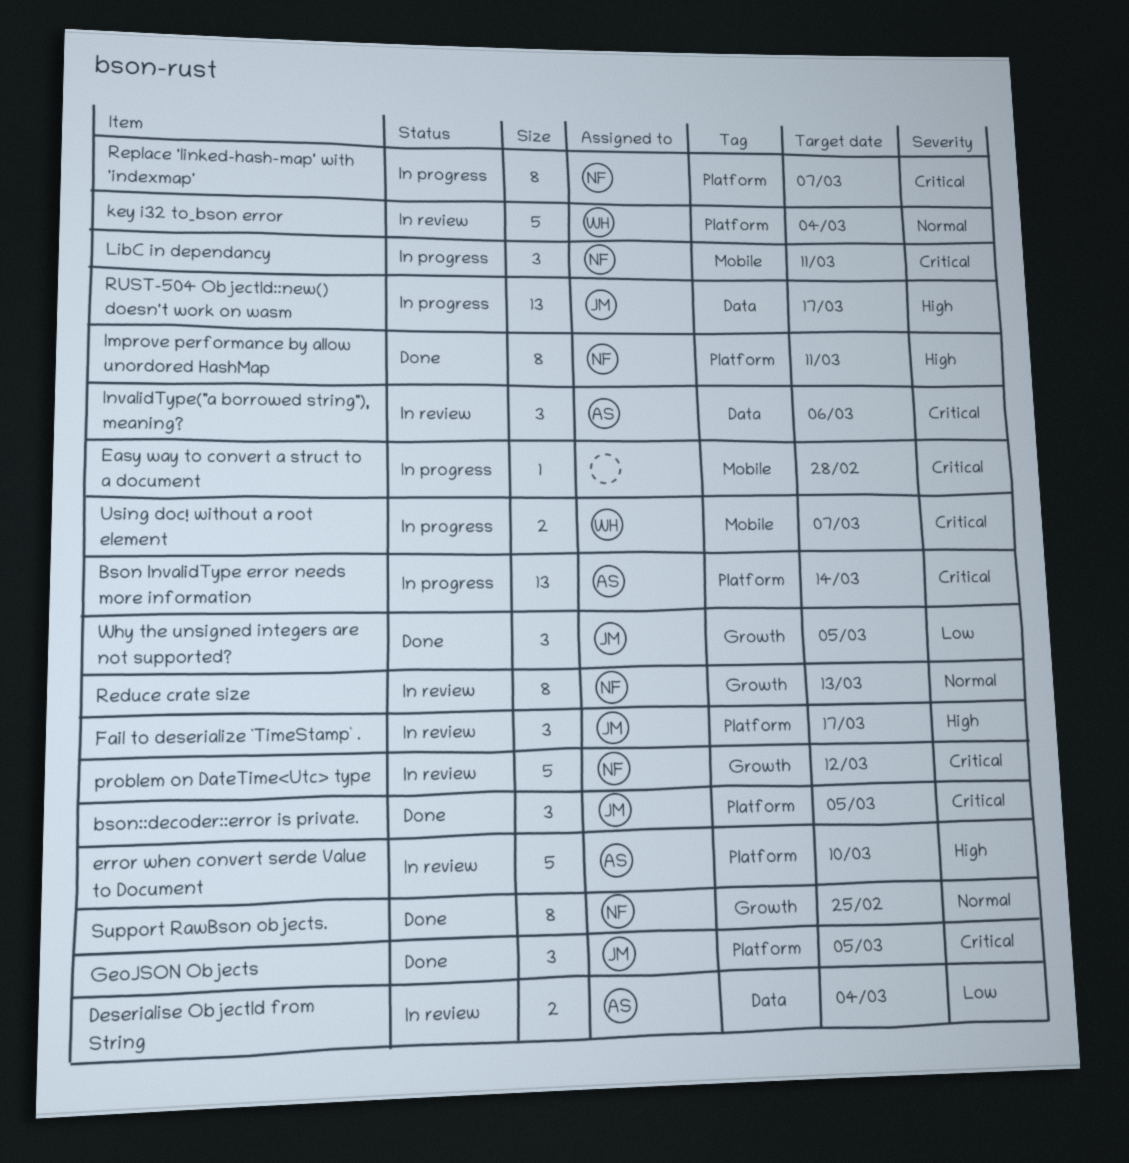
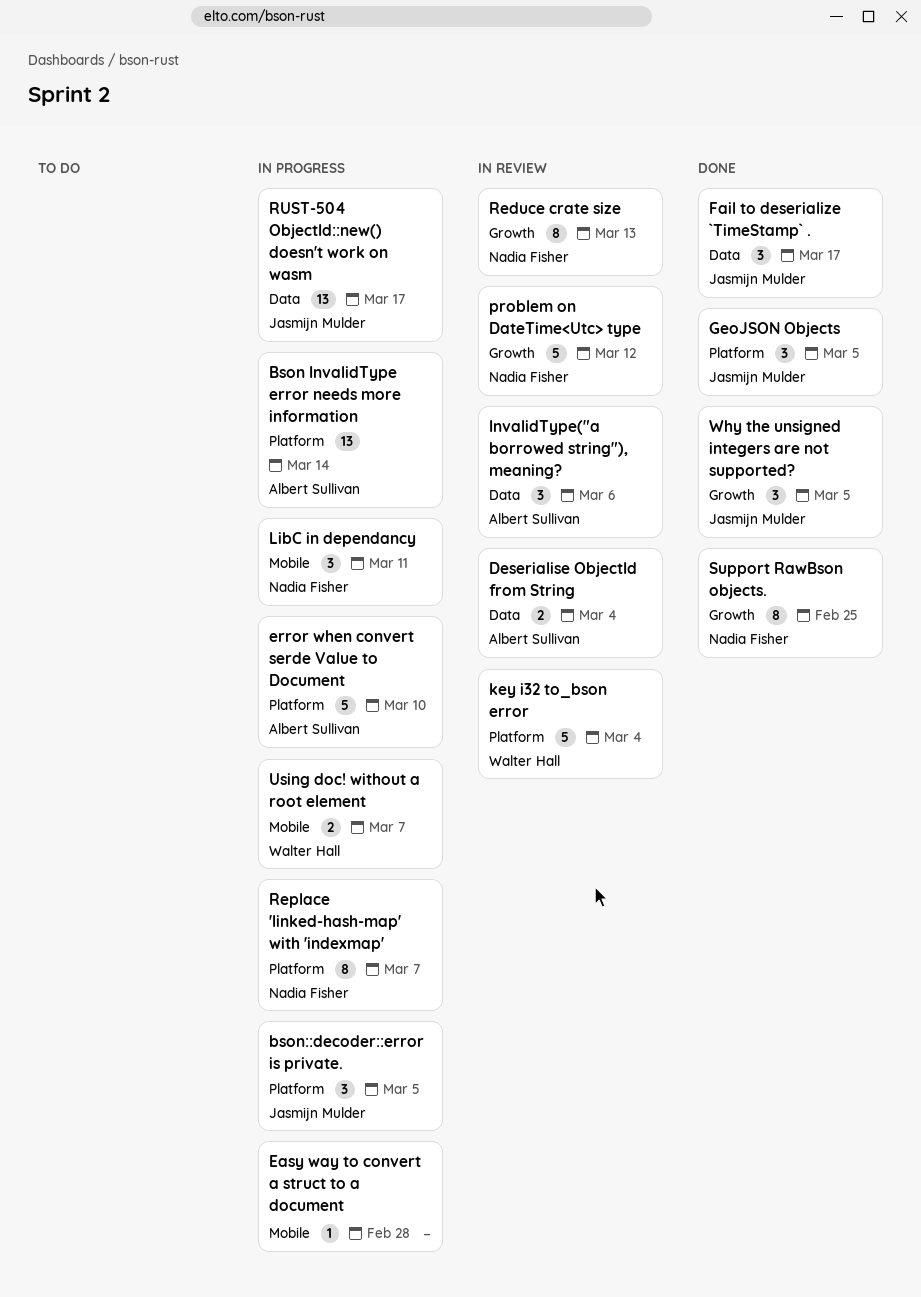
bson::decoder::error is private., status: Done -> In progress
error when convert serde Value to Document, status: In review -> In progress
Fail to deserialize `TimeStamp` ., status: In review -> Done
Fail to deserialize `TimeStamp` ., label: Platform -> Data
Improve performance by allow unordored HashMap: present -> none

